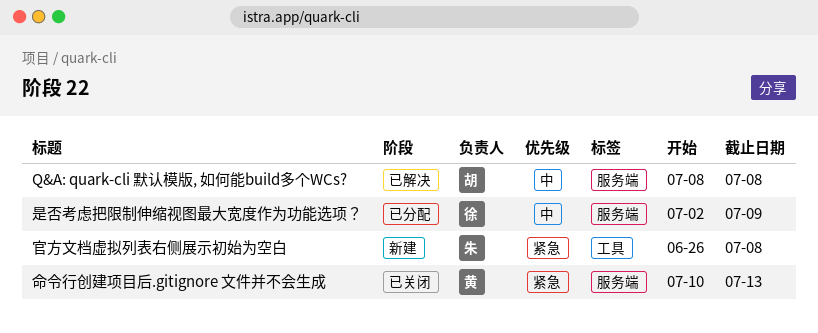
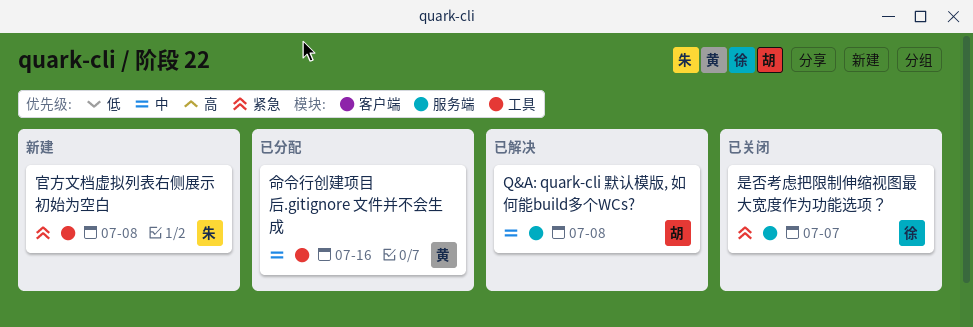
命令行创建项目后.gitignore 文件并不会生成, status: 已关闭 -> 已分配
命令行创建项目后.gitignore 文件并不会生成, priority: 紧急 -> 中
命令行创建项目后.gitignore 文件并不会生成, label: 服务端 -> 工具
命令行创建项目后.gitignore 文件并不会生成, due: Jul 13 -> Jul 16
是否考虑把限制伸缩视图最大宽度作为功能选项？, status: 已分配 -> 已关闭
是否考虑把限制伸缩视图最大宽度作为功能选项？, priority: 中 -> 紧急
是否考虑把限制伸缩视图最大宽度作为功能选项？, due: Jul 9 -> Jul 7

